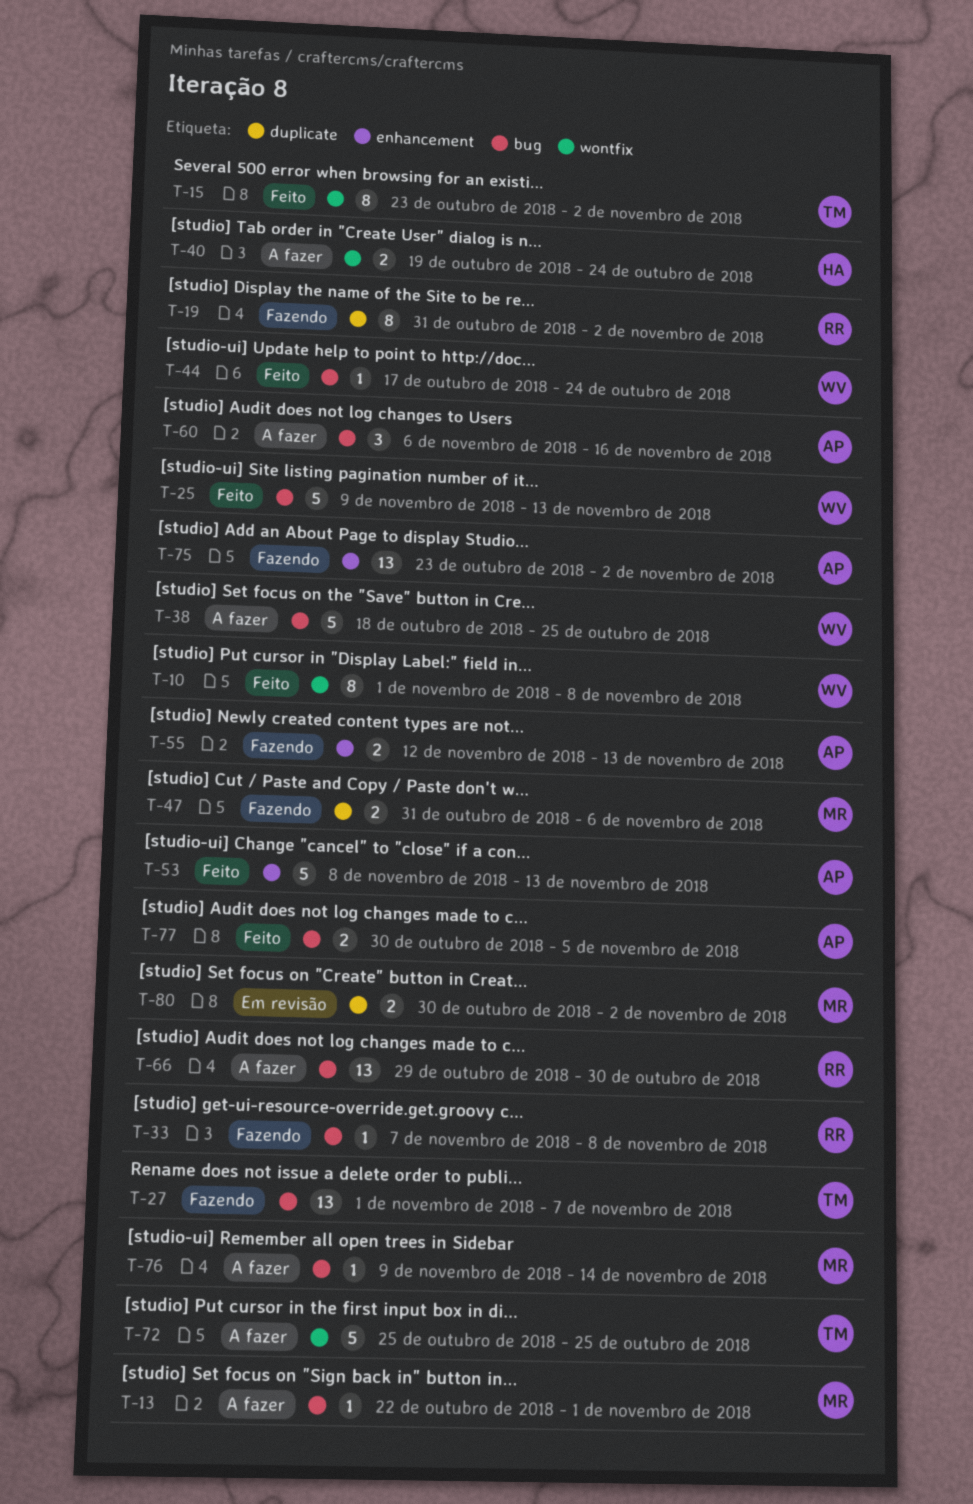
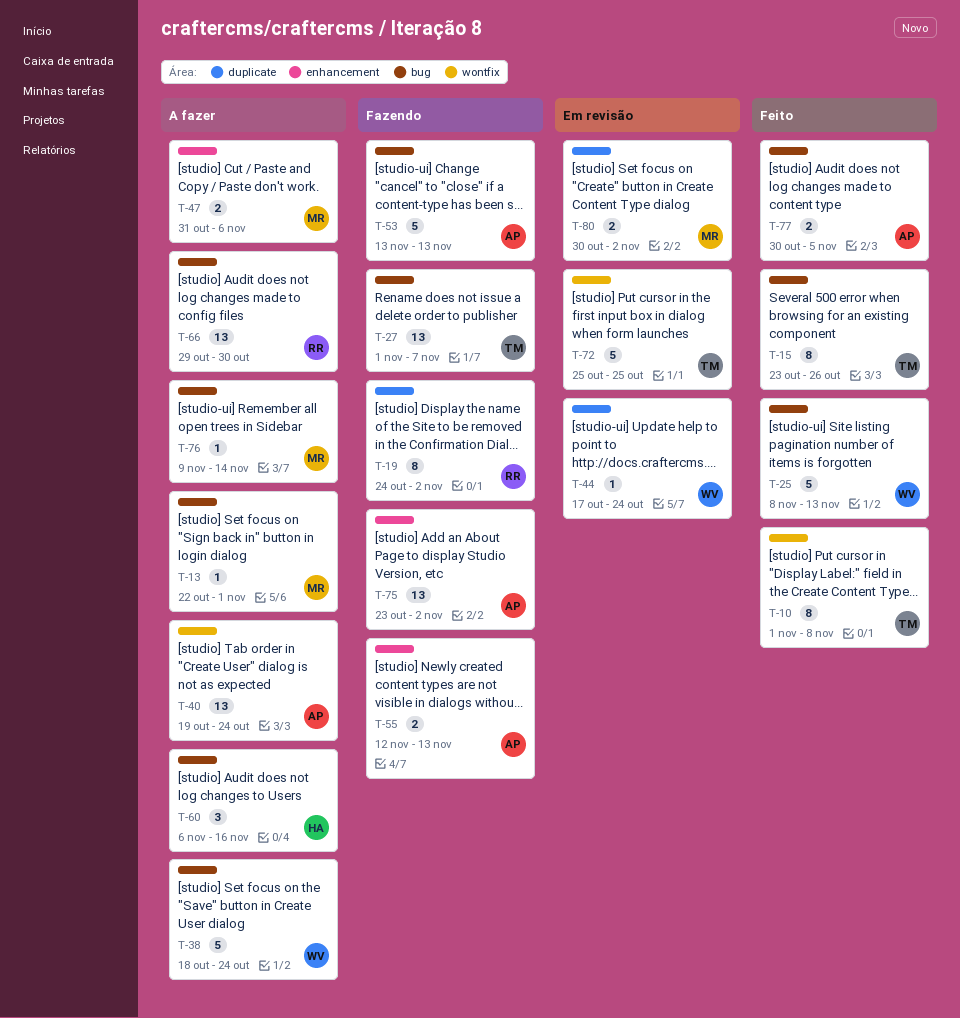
T-10, owner: WV -> TM
T-15, label: wontfix -> bug
T-15, due: Nov 2 -> Oct 26
T-19, start: Oct 31 -> Oct 24
T-25, start: Nov 9 -> Nov 8
T-33: present -> none
T-38, due: Oct 25 -> Oct 24
T-40, owner: HA -> AP
T-40, estimate: 2 -> 13
T-44, status: Feito -> Em revisão
T-44, label: bug -> duplicate
T-47, status: Fazendo -> A fazer
T-47, label: duplicate -> enhancement
T-53, status: Feito -> Fazendo
T-53, label: enhancement -> bug
T-53, start: Nov 8 -> Nov 13
T-60, owner: AP -> HA
T-72, status: A fazer -> Em revisão

